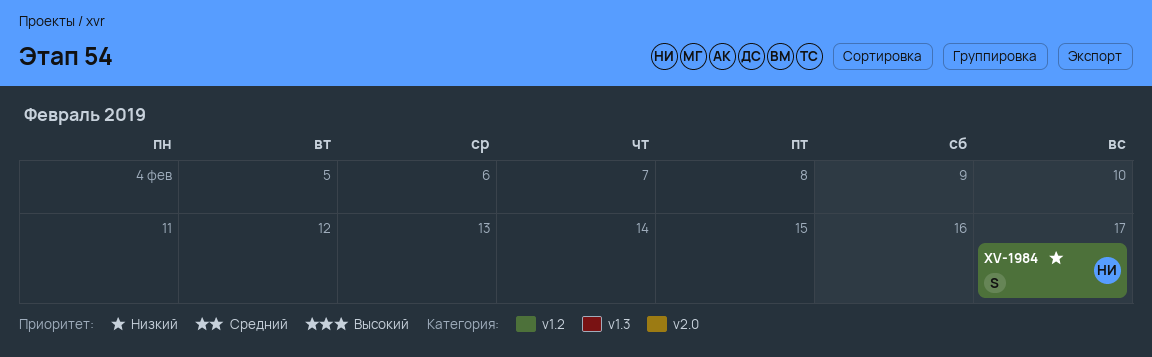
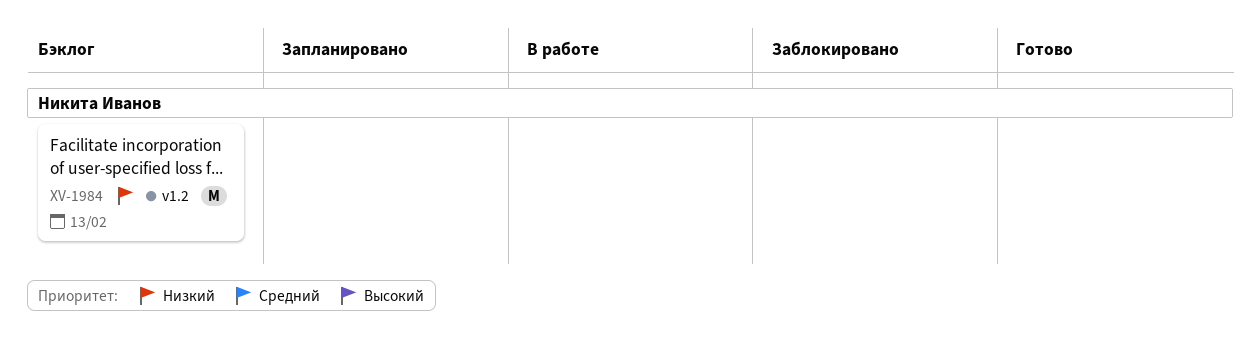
XV-1984, estimate: S -> M
XV-1984, due: Feb 17 -> Feb 13

